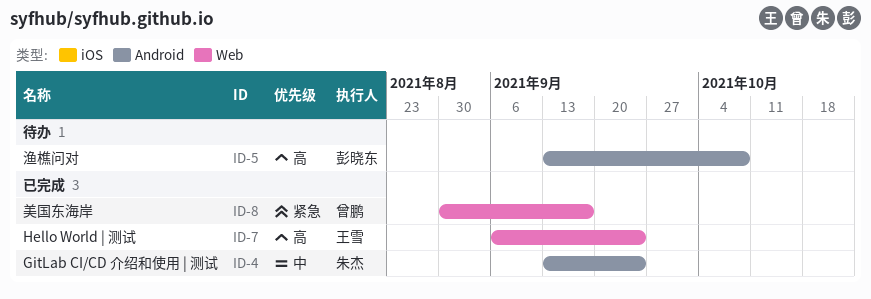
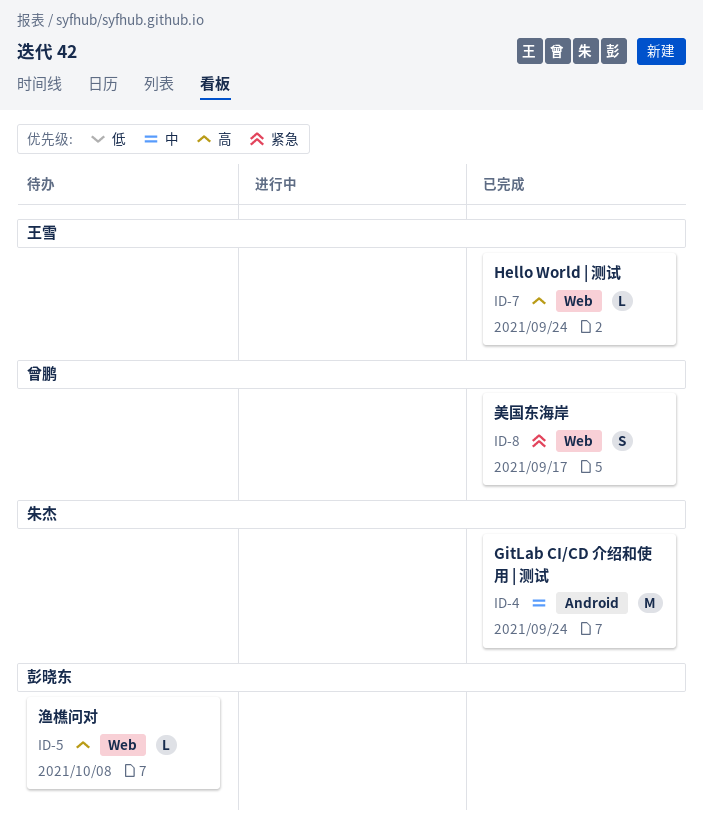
ID-5, label: Android -> Web

